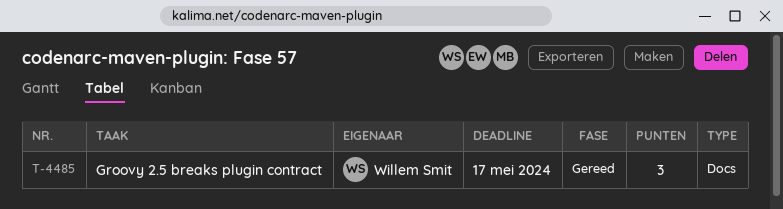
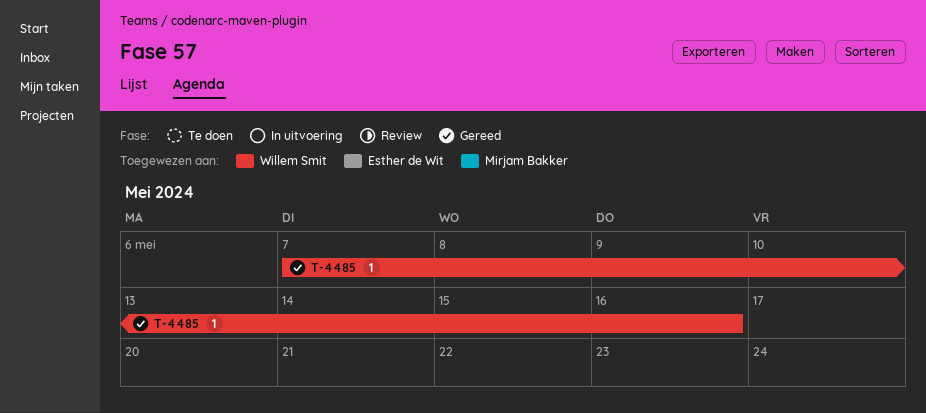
T-4485, estimate: 3 -> 1
T-4485, due: May 17 -> May 16

